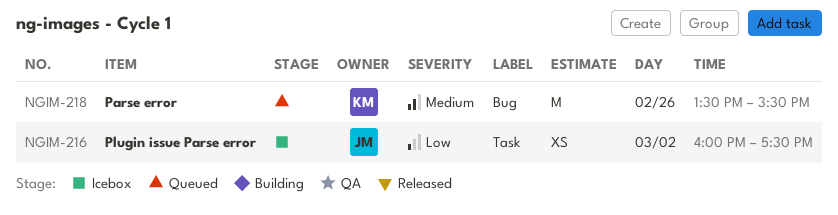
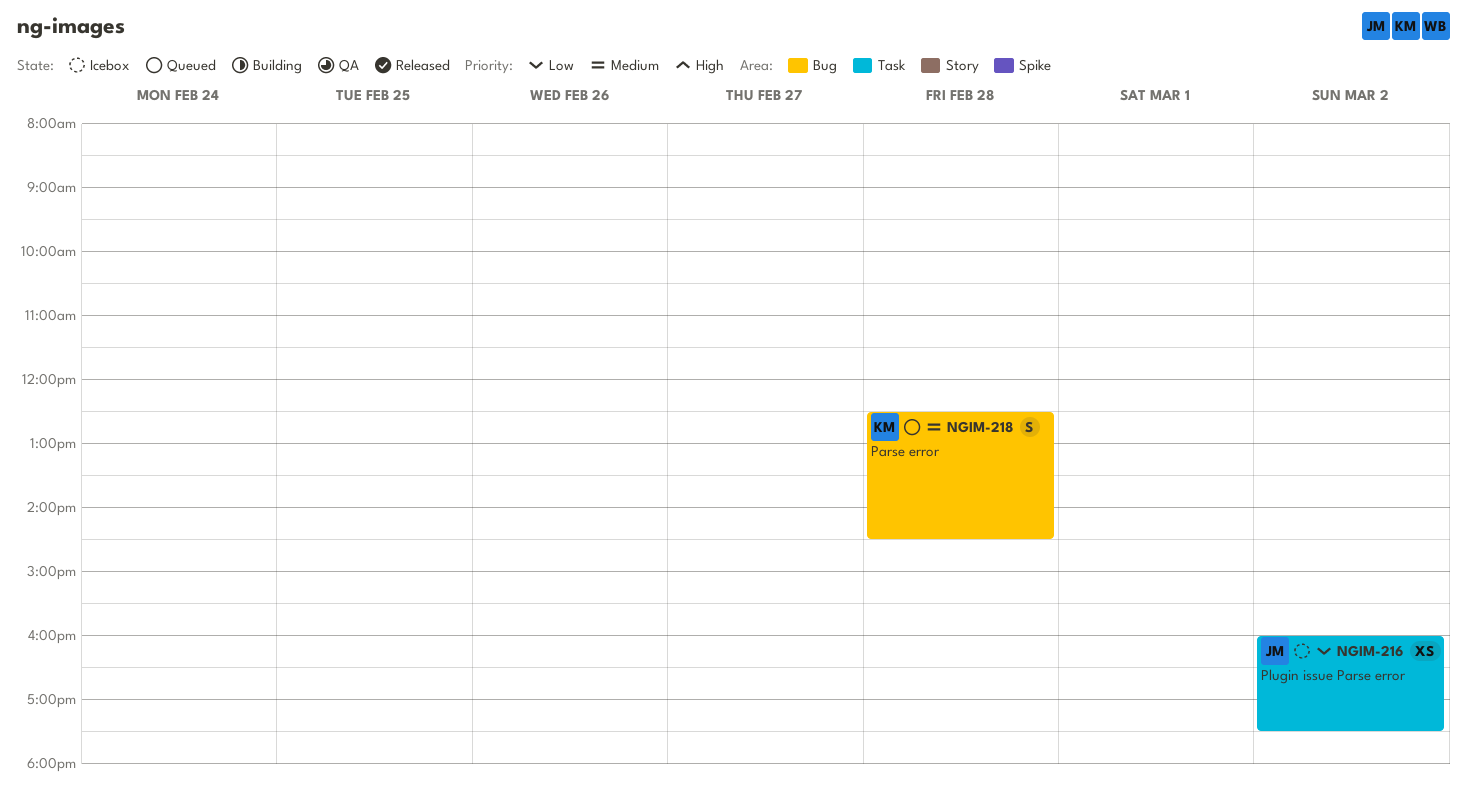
NGIM-218, estimate: M -> S
NGIM-218, day: Feb 26 -> Feb 28
NGIM-218, begins: 13:30 -> 12:30
NGIM-218, ends: 15:30 -> 14:30

